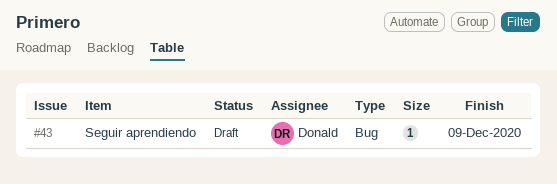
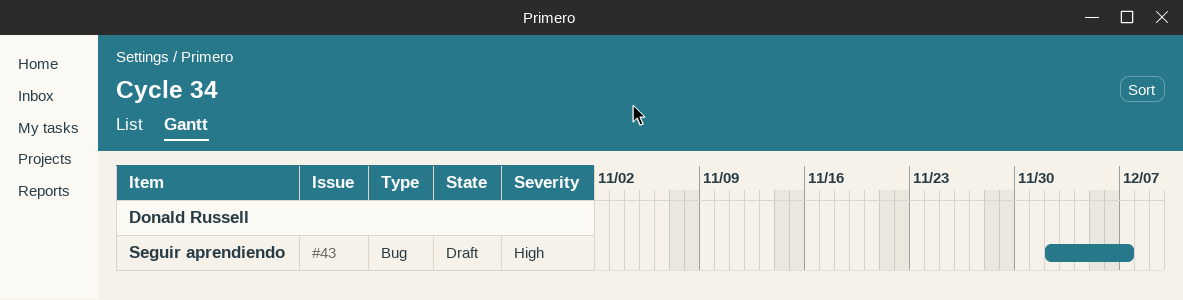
#43, due: Dec 9 -> Dec 7

